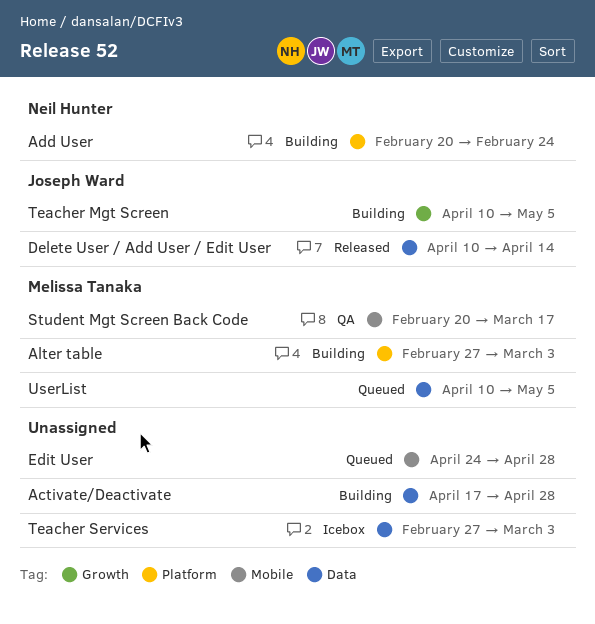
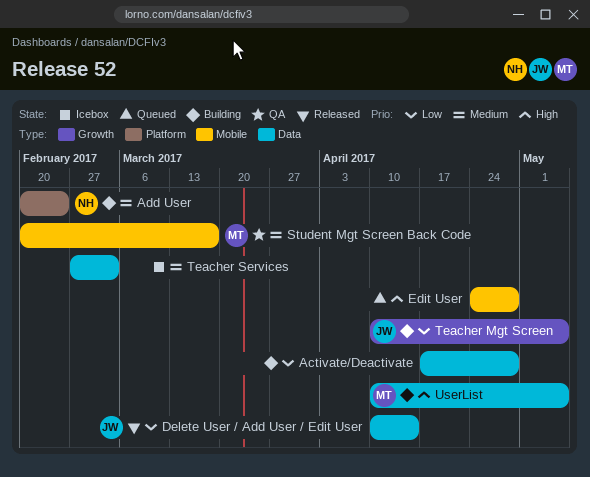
Alter table: present -> none
UserList, status: Queued -> Building

